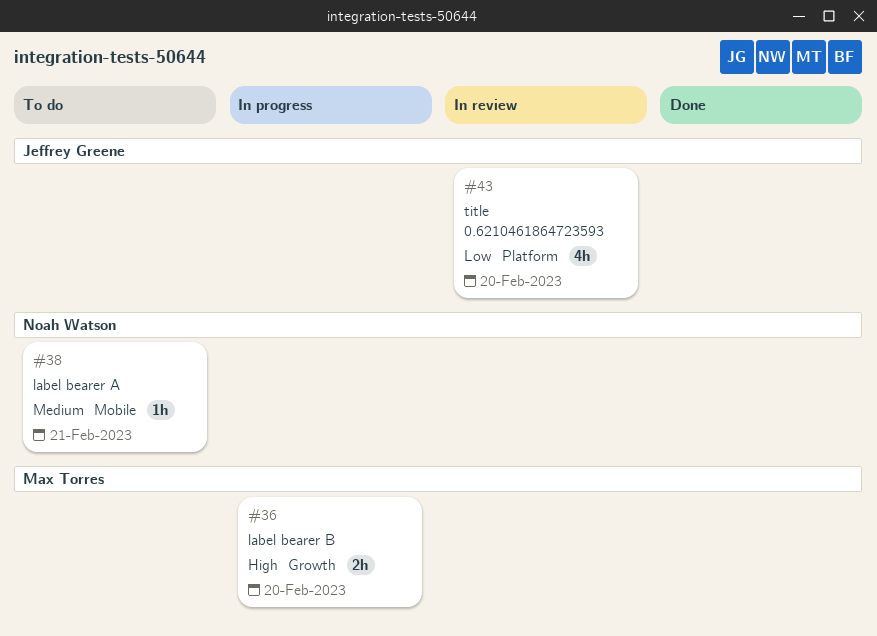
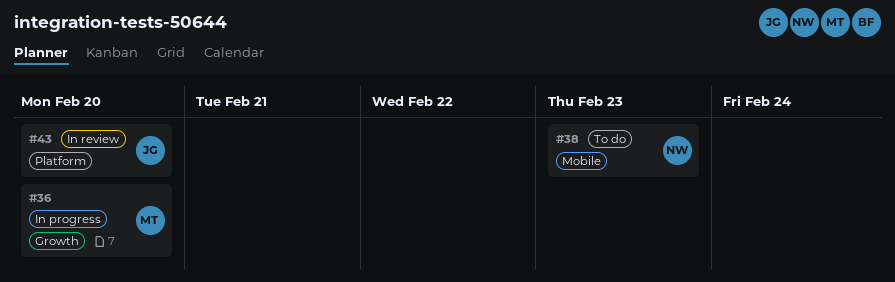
#38, due: Feb 21 -> Feb 23

